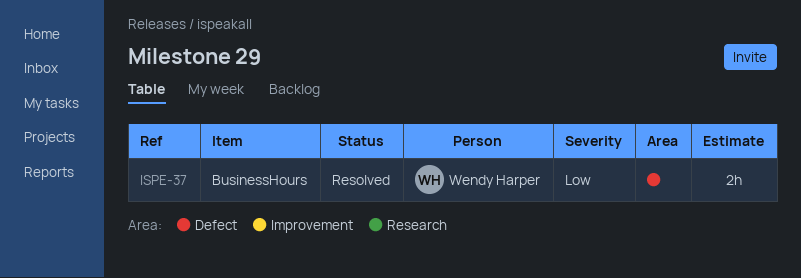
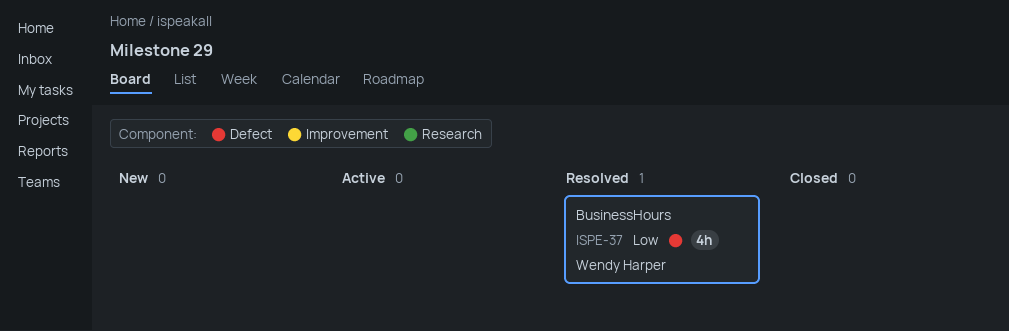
ISPE-37, estimate: 2h -> 4h

